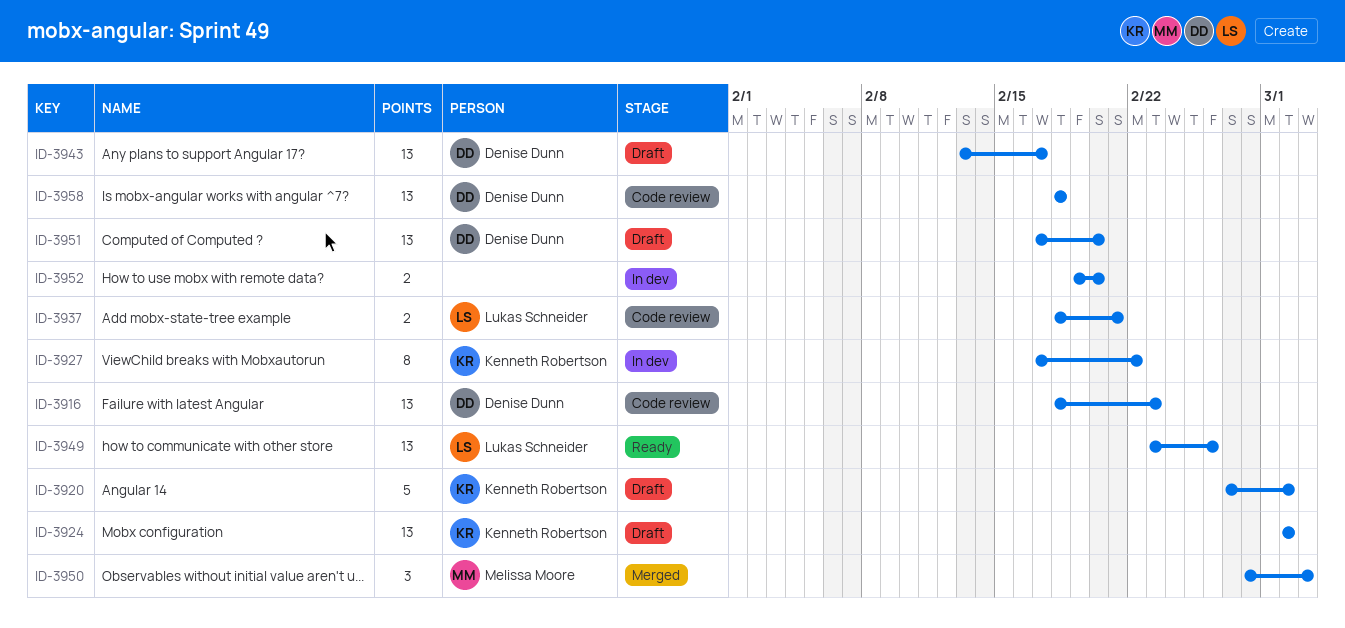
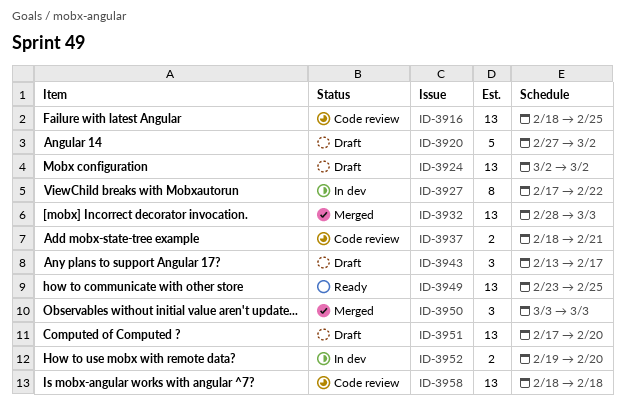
ID-3916, due: Feb 23 -> Feb 25
ID-3932: none -> present
ID-3943, estimate: 13 -> 3
ID-3949, due: Feb 26 -> Feb 25
ID-3950, start: Feb 28 -> Mar 3

